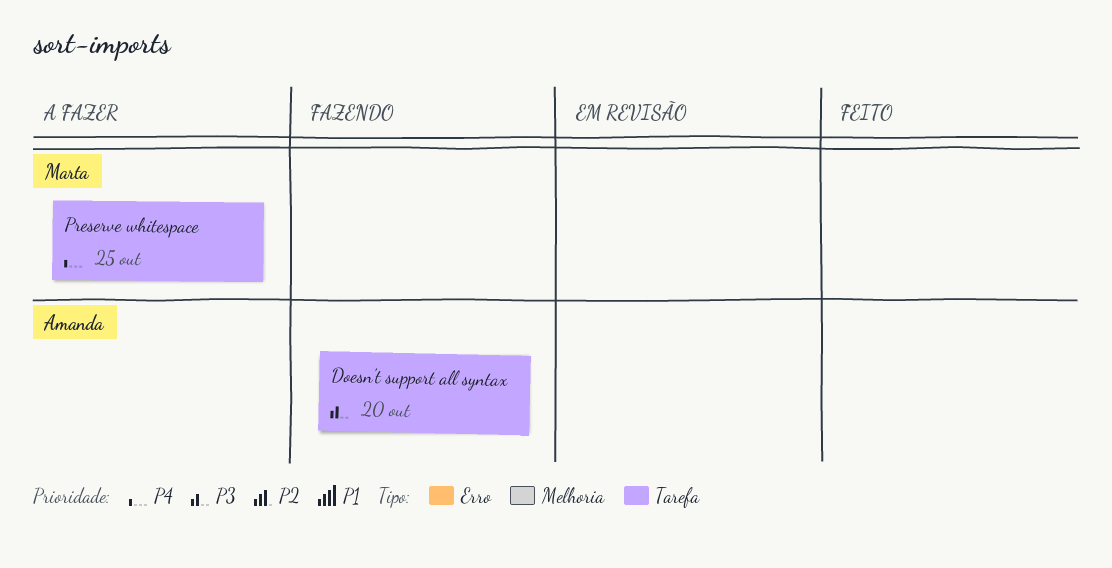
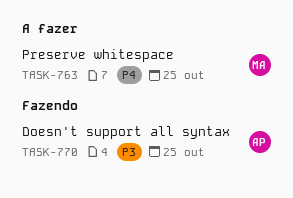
Doesn't support all syntax, due: Oct 20 -> Oct 25

